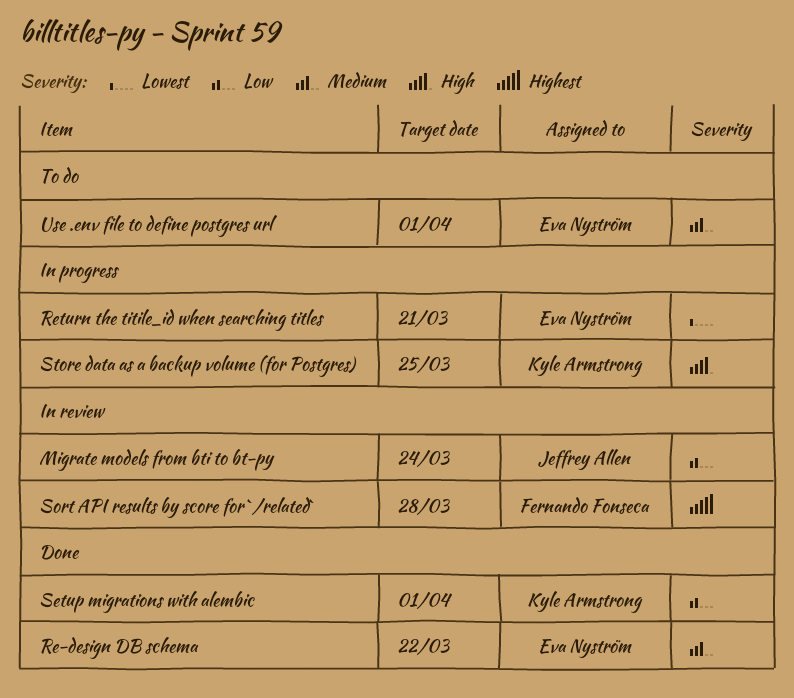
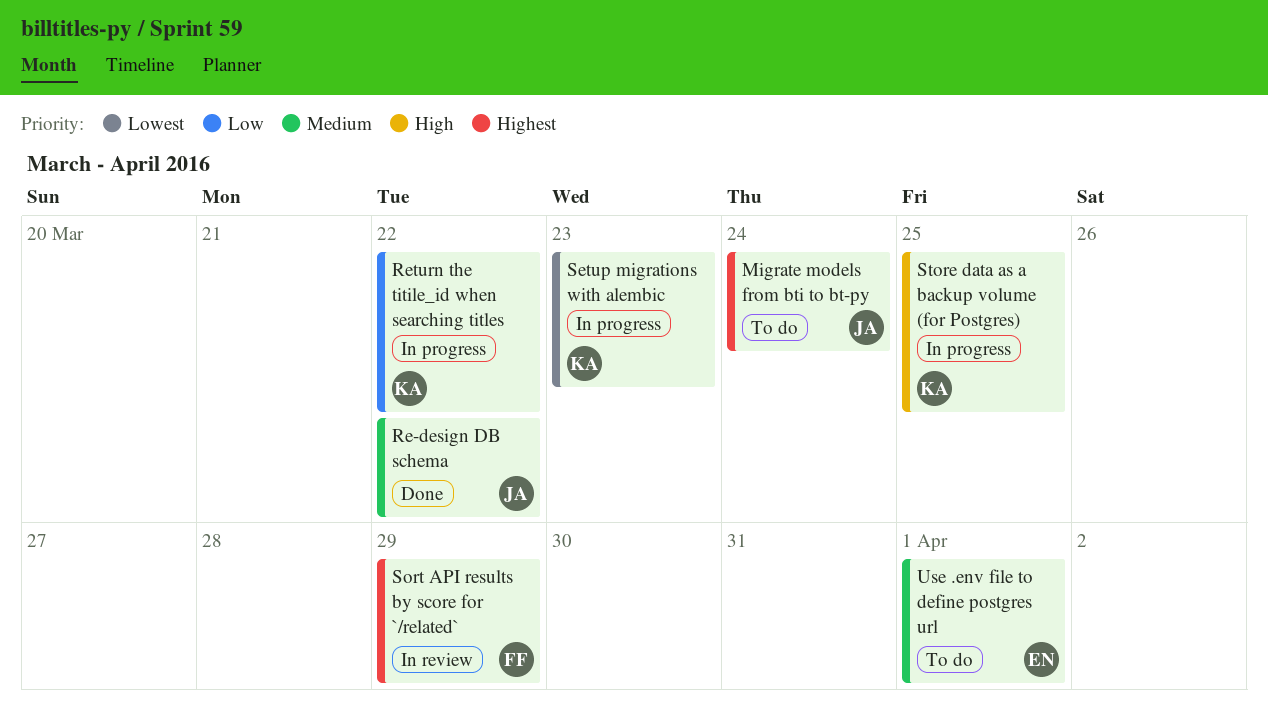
Migrate models from bti to bt-py, status: In review -> To do
Migrate models from bti to bt-py, priority: Low -> Highest
Re-design DB schema, owner: Eva Nyström -> Jeffrey Allen
Return the titile_id when searching titles, owner: Eva Nyström -> Kyle Armstrong
Return the titile_id when searching titles, priority: Lowest -> Low
Return the titile_id when searching titles, due: Mar 21 -> Mar 22
Setup migrations with alembic, status: Done -> In progress
Setup migrations with alembic, priority: Low -> Lowest
Setup migrations with alembic, due: Apr 1 -> Mar 23
Sort API results by score for `/related`, due: Mar 28 -> Mar 29

